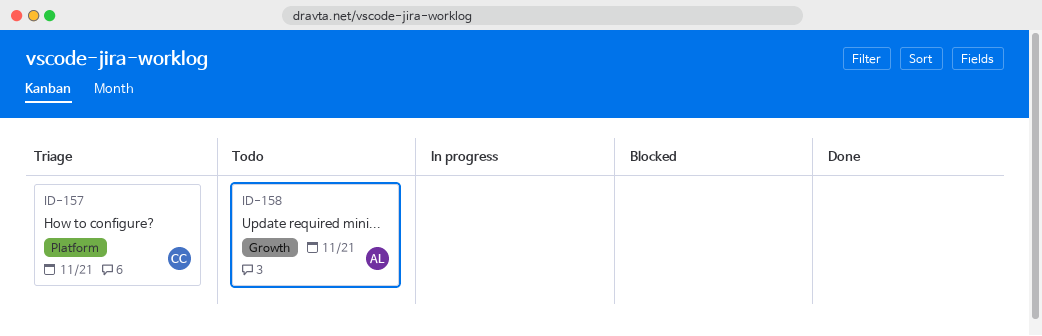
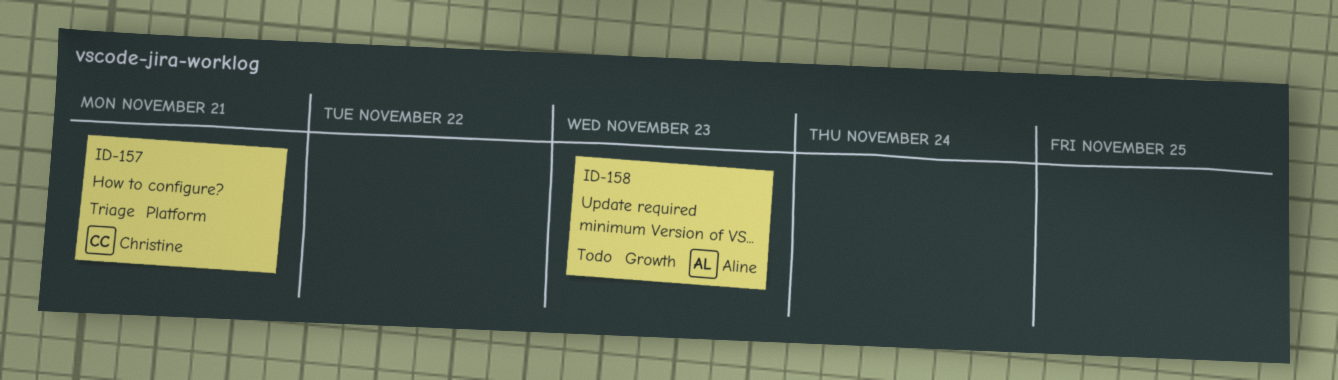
ID-158, due: Nov 21 -> Nov 23

